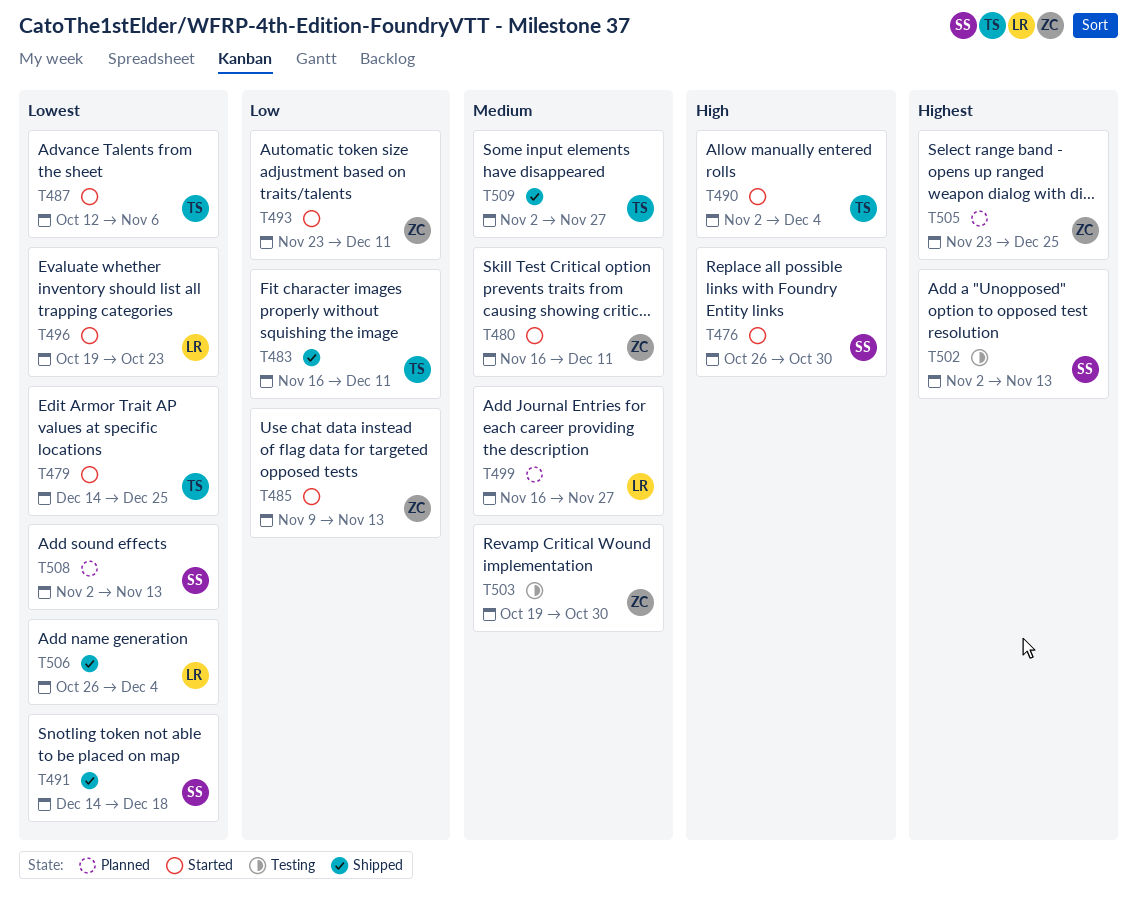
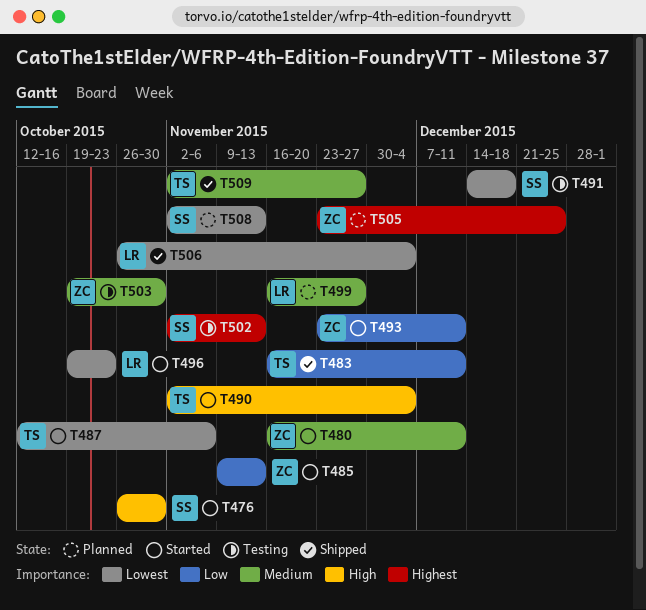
T479: present -> none
T491, status: Shipped -> Testing

